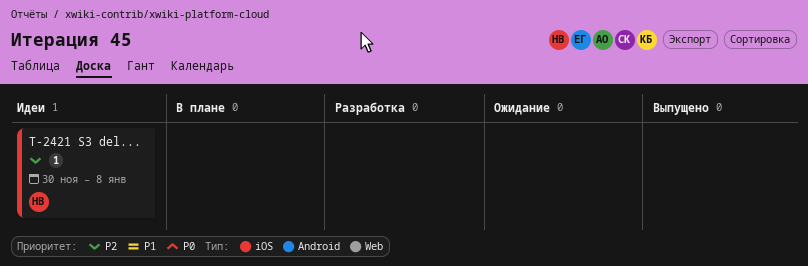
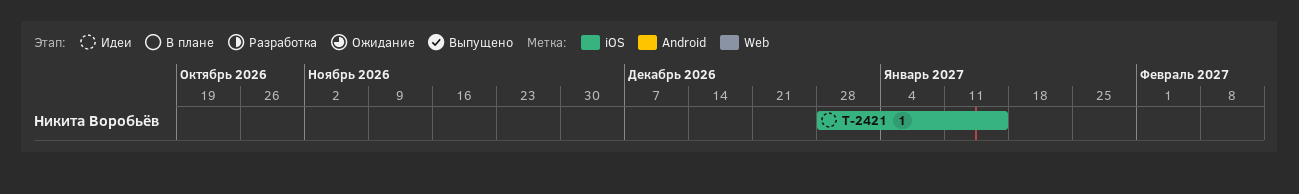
T-2421, start: Nov 30 -> Dec 28
T-2421, due: Jan 8 -> Jan 15

